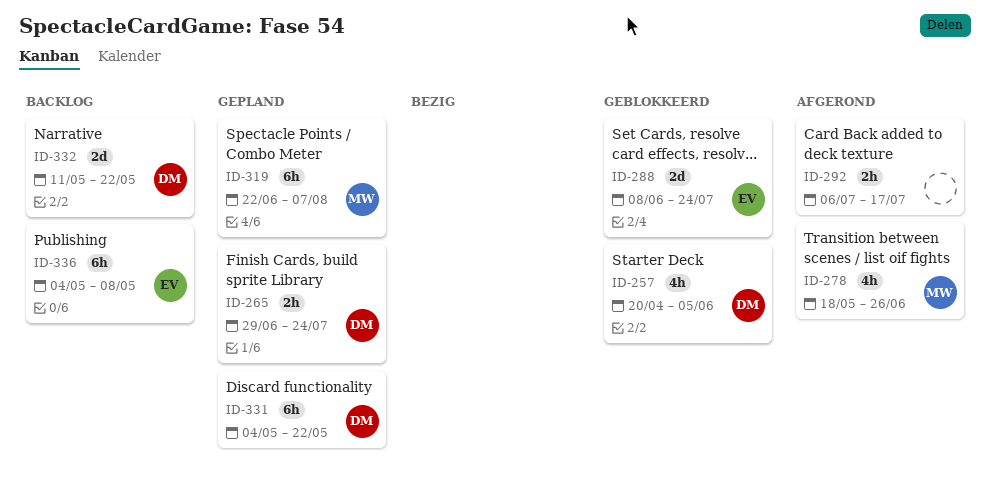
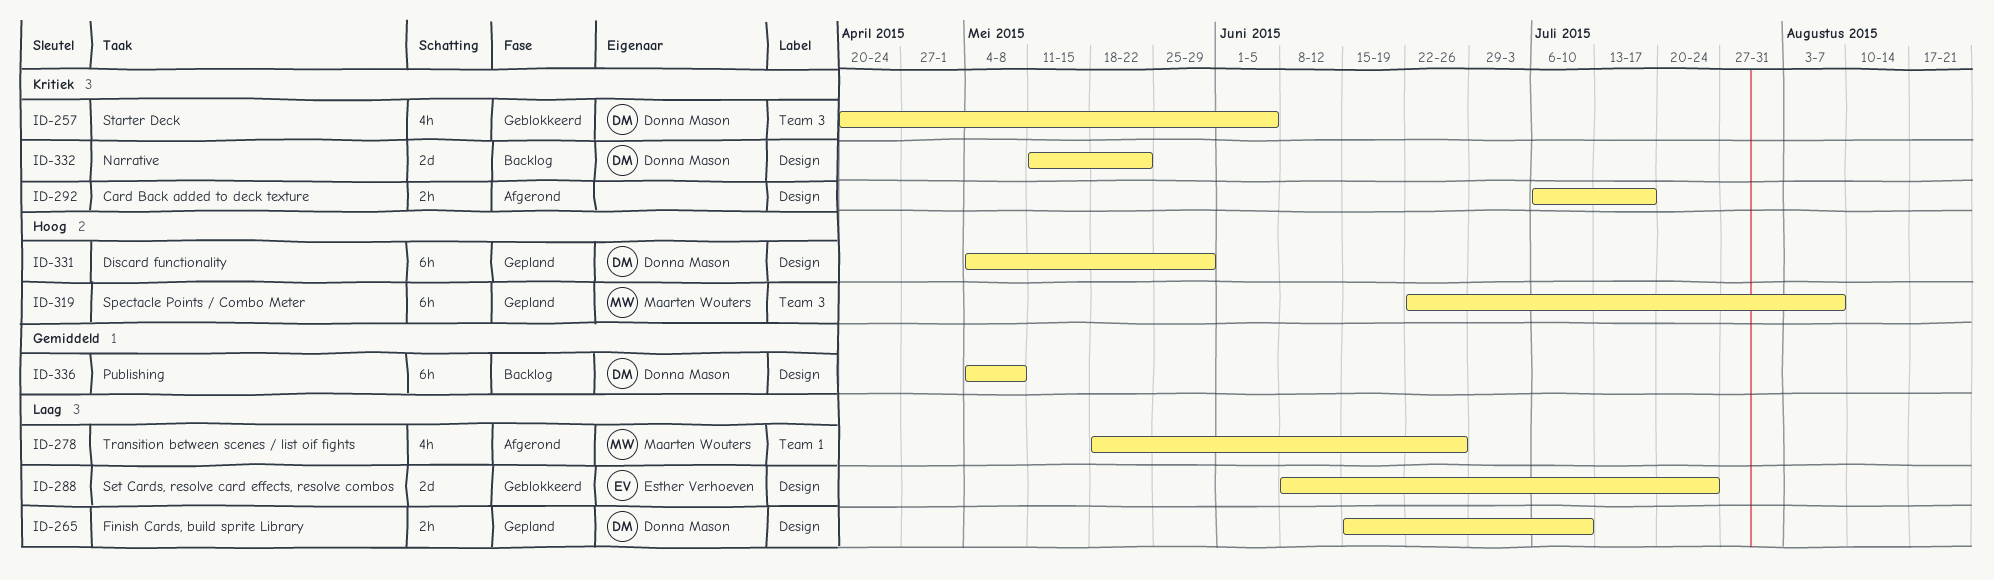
ID-265, start: Jun 29 -> Jun 15
ID-265, due: Jul 24 -> Jul 10
ID-331, due: May 22 -> May 29
ID-336, owner: Esther Verhoeven -> Donna Mason

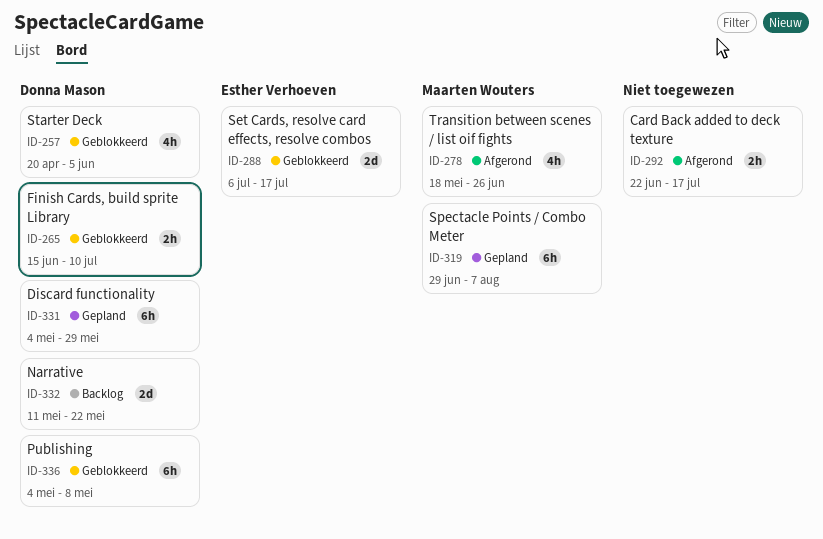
ID-265, status: Gepland -> Geblokkeerd
ID-288, start: Jun 8 -> Jul 6
ID-288, due: Jul 24 -> Jul 17
ID-292, start: Jul 6 -> Jun 22
ID-319, start: Jun 22 -> Jun 29
ID-336, status: Backlog -> Geblokkeerd

